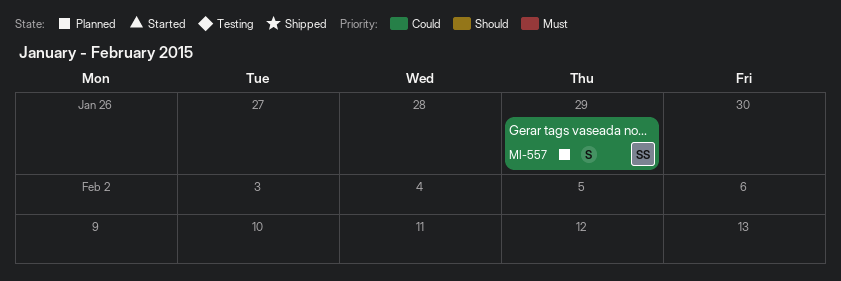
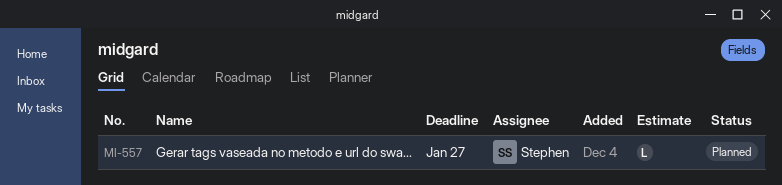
MI-557, estimate: S -> L
MI-557, due: Jan 29 -> Jan 27

